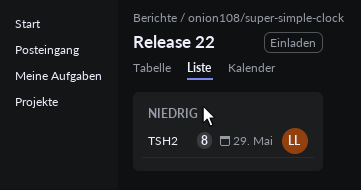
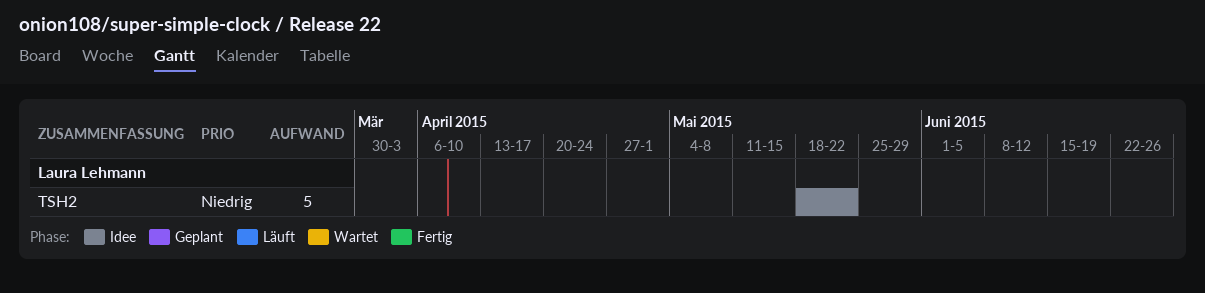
TSH2, estimate: 8 -> 5
TSH2, due: May 29 -> May 22

